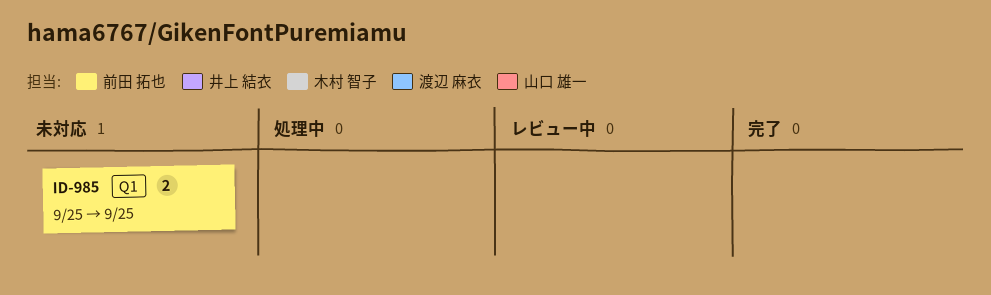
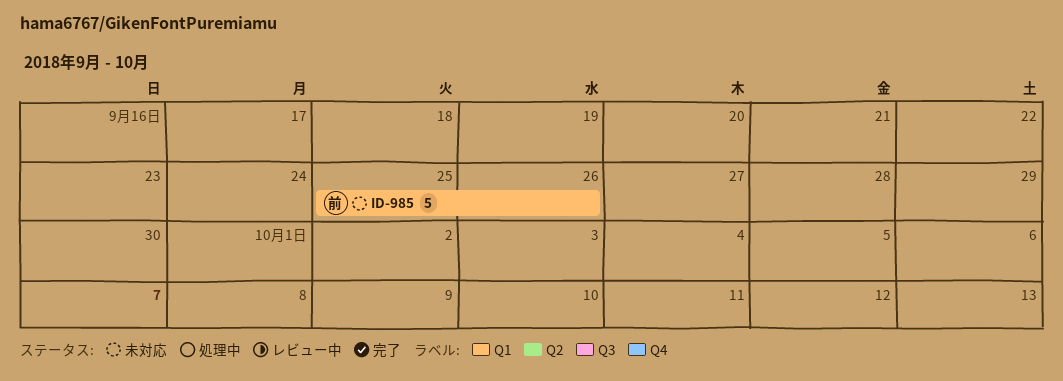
ID-985, estimate: 2 -> 5
ID-985, due: Sep 25 -> Sep 26

